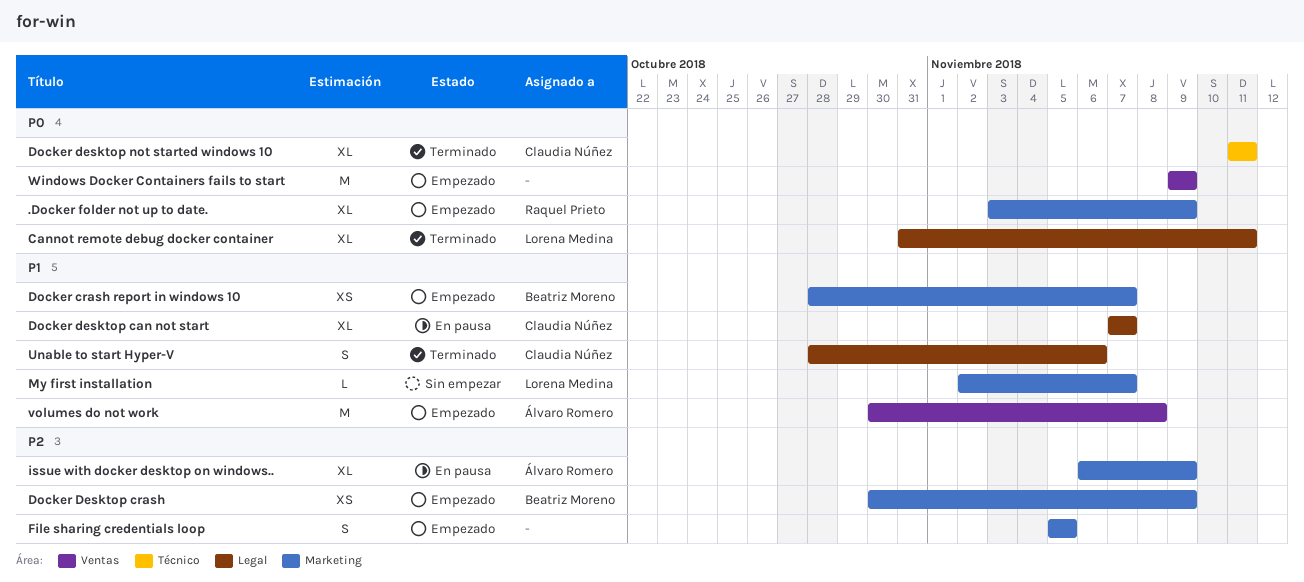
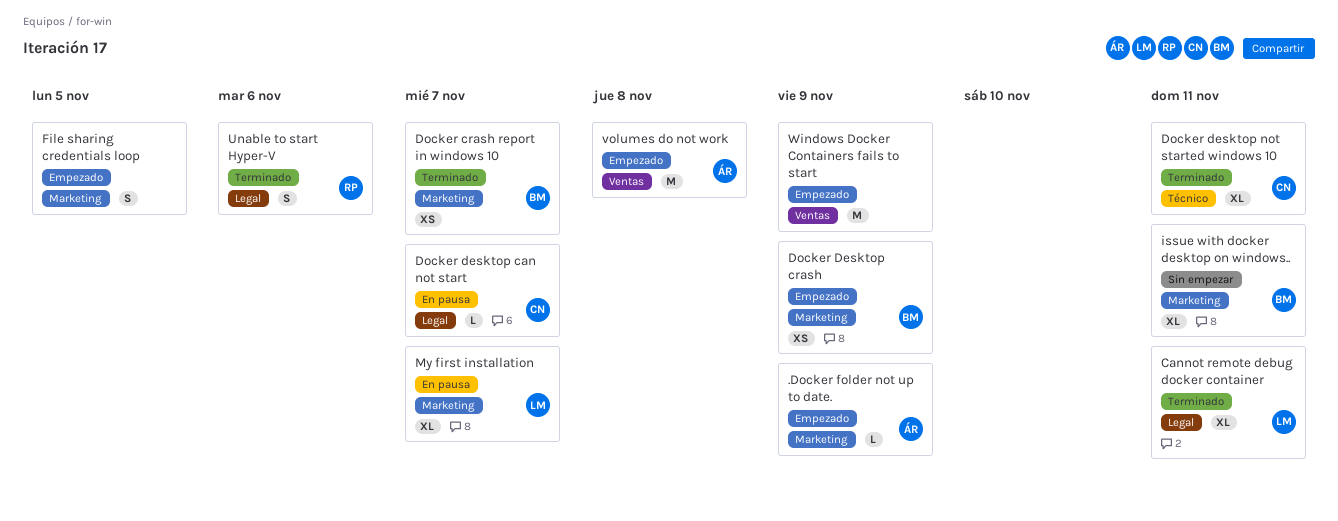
.Docker folder not up to date., owner: Raquel Prieto -> Álvaro Romero
.Docker folder not up to date., estimate: XL -> L
Docker crash report in windows 10, status: Empezado -> Terminado
Docker desktop can not start, estimate: XL -> L
issue with docker desktop on windows.., status: En pausa -> Sin empezar
issue with docker desktop on windows.., owner: Álvaro Romero -> Beatriz Moreno
issue with docker desktop on windows.., due: Nov 9 -> Nov 11
My first installation, status: Sin empezar -> En pausa
My first installation, estimate: L -> XL
Unable to start Hyper-V, owner: Claudia Núñez -> Raquel Prieto

